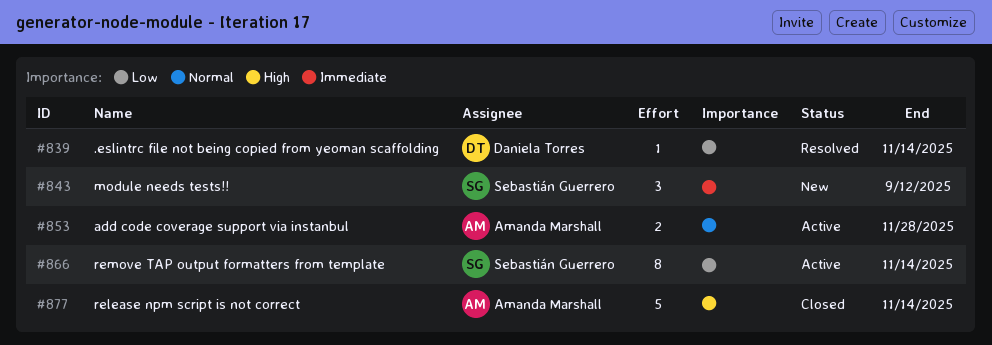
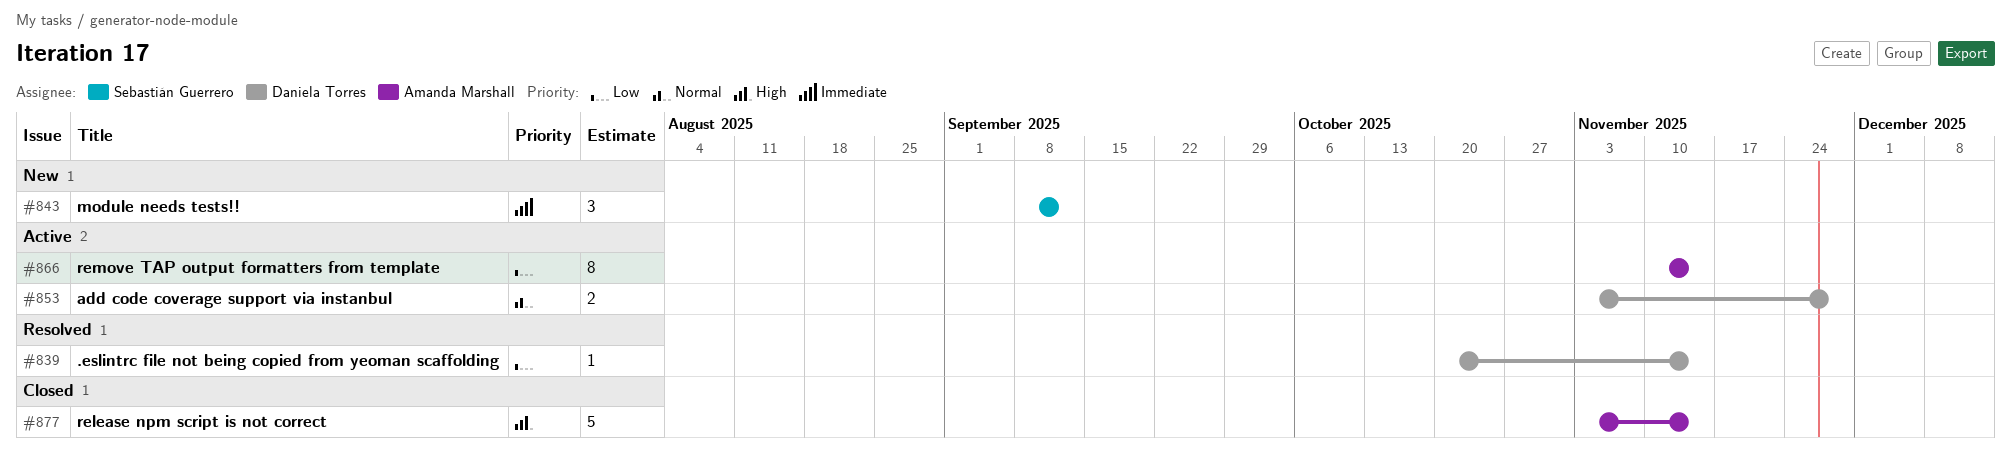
#853, owner: Amanda Marshall -> Daniela Torres
#866, owner: Sebastián Guerrero -> Amanda Marshall

